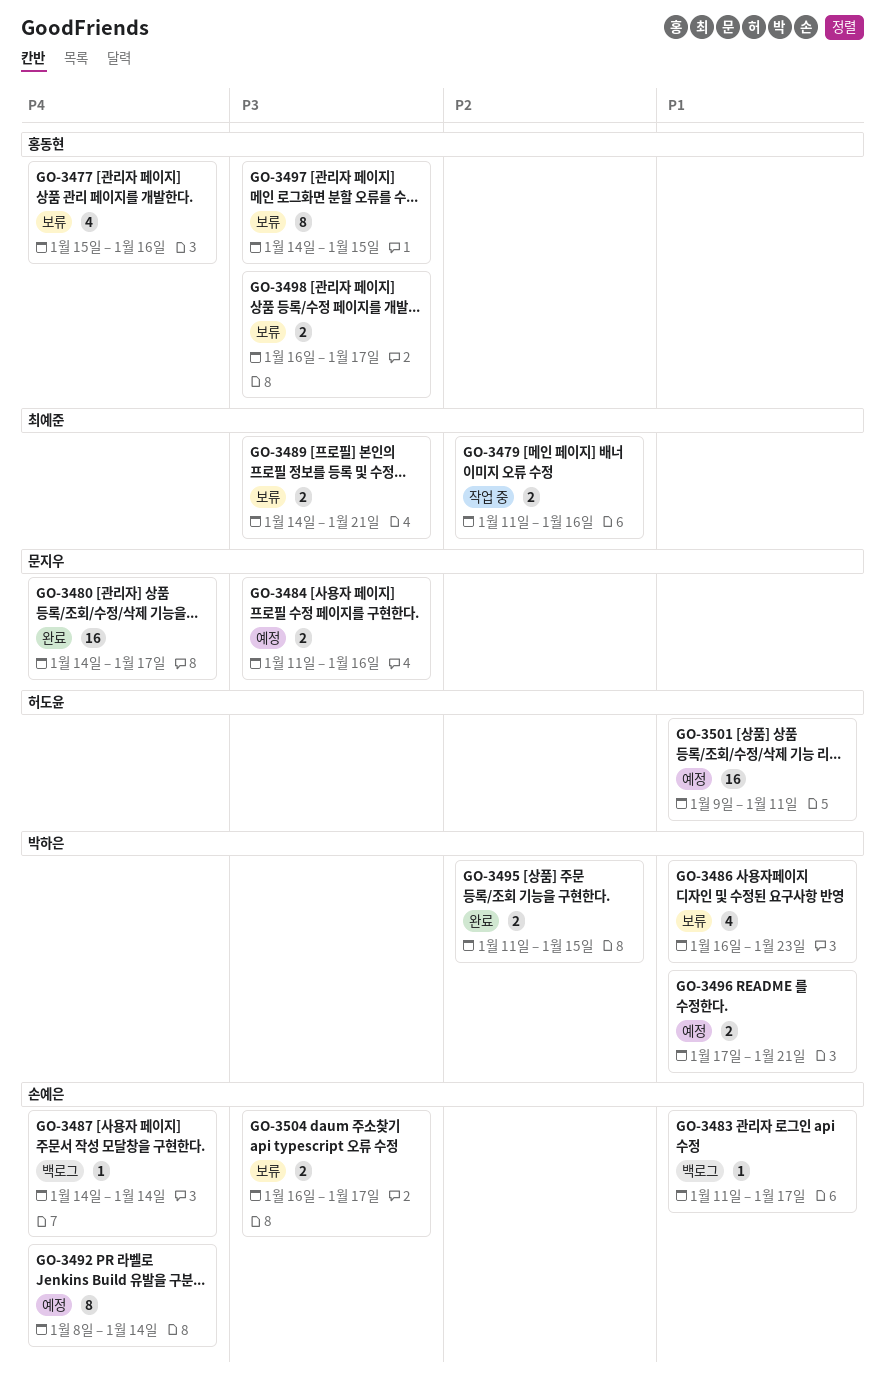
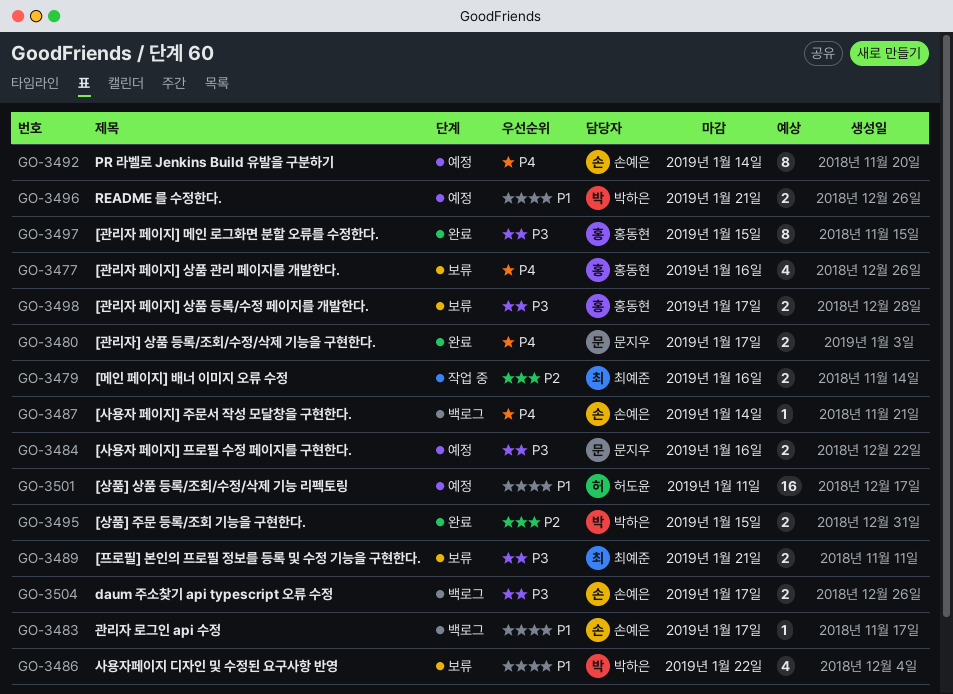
GO-3480, estimate: 16 -> 2
GO-3486, due: Jan 23 -> Jan 22
GO-3497, status: 보류 -> 완료
GO-3504, status: 보류 -> 백로그

